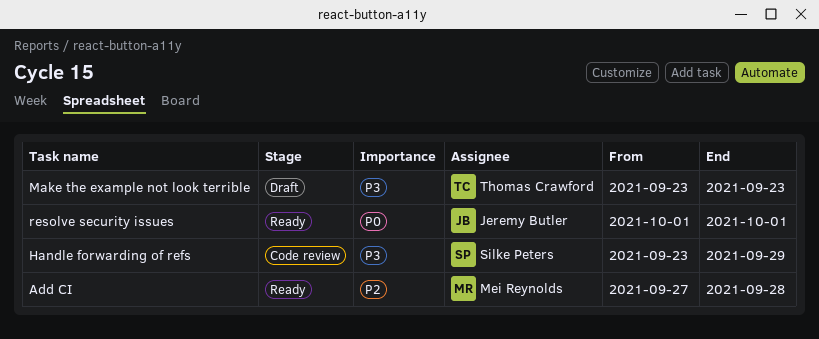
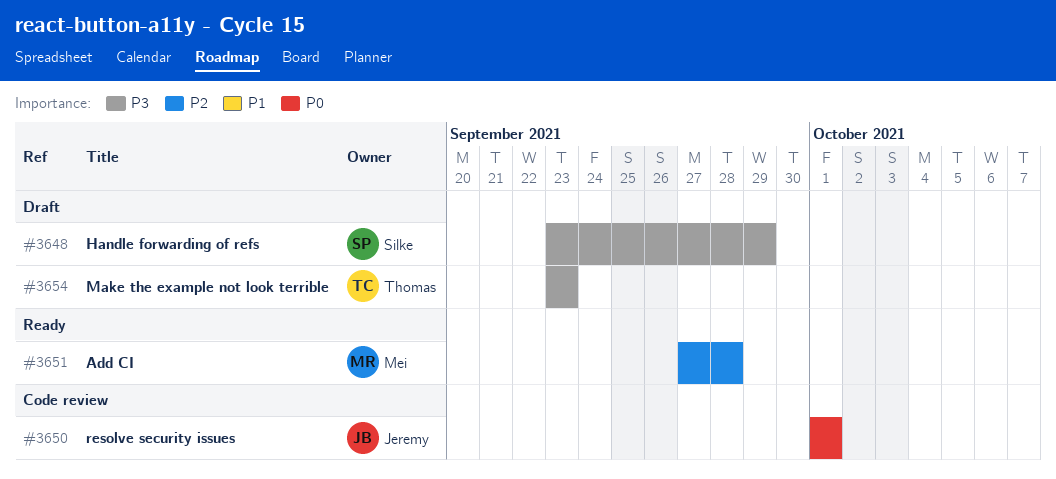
Handle forwarding of refs, status: Code review -> Draft
resolve security issues, status: Ready -> Code review

